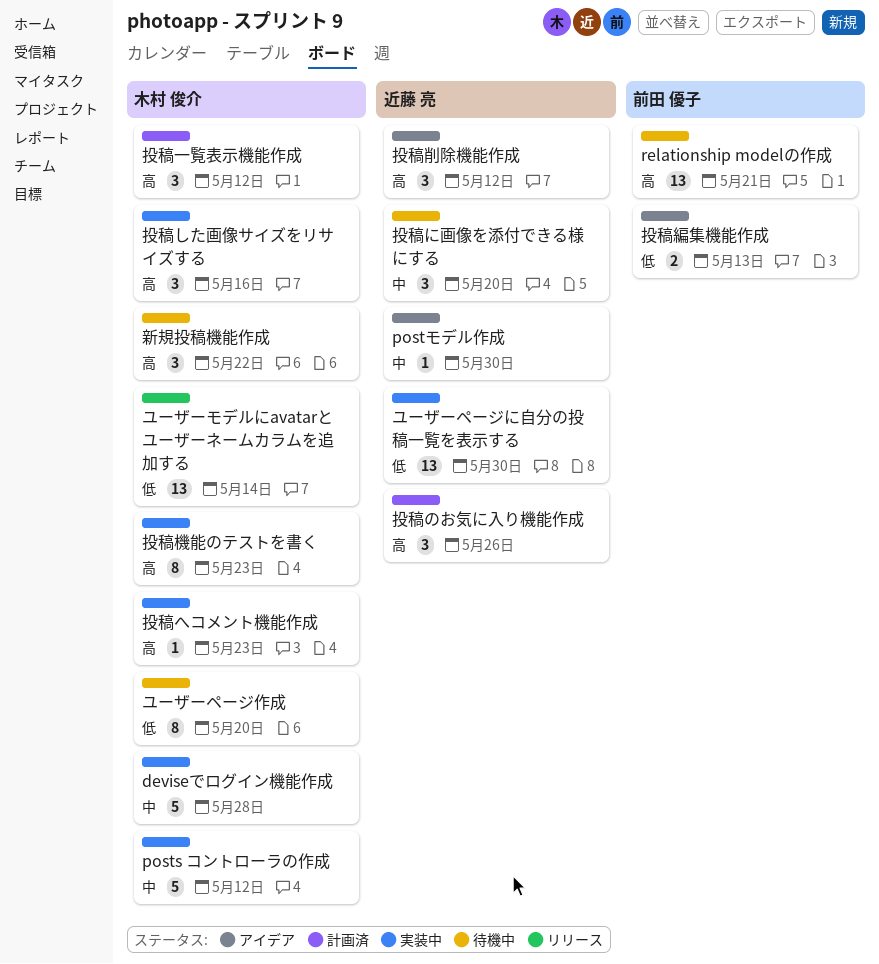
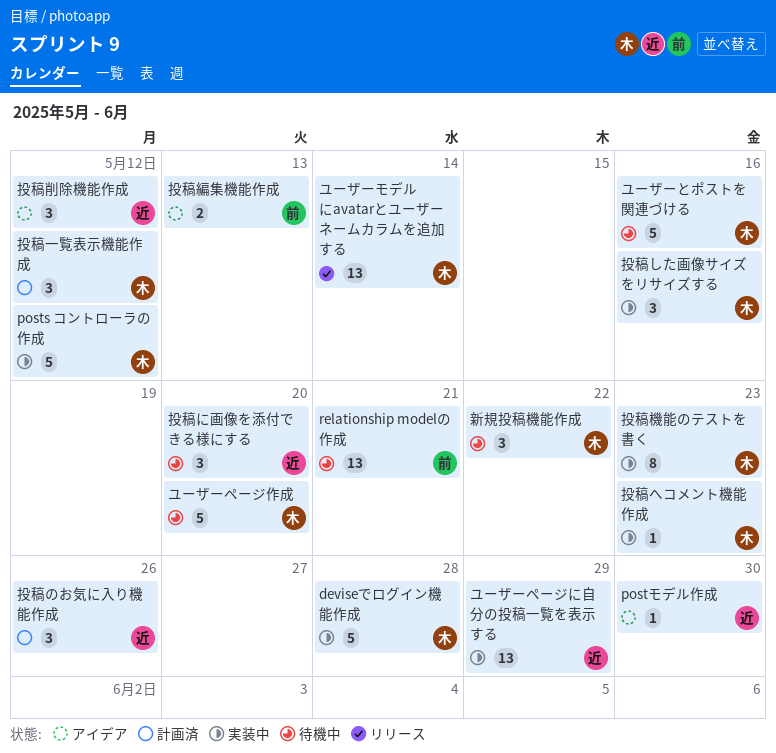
ユーザーとポストを関連づける: none -> present
ユーザーページに自分の投稿一覧を表示する, due: May 30 -> May 29
ユーザーページ作成, estimate: 8 -> 5

